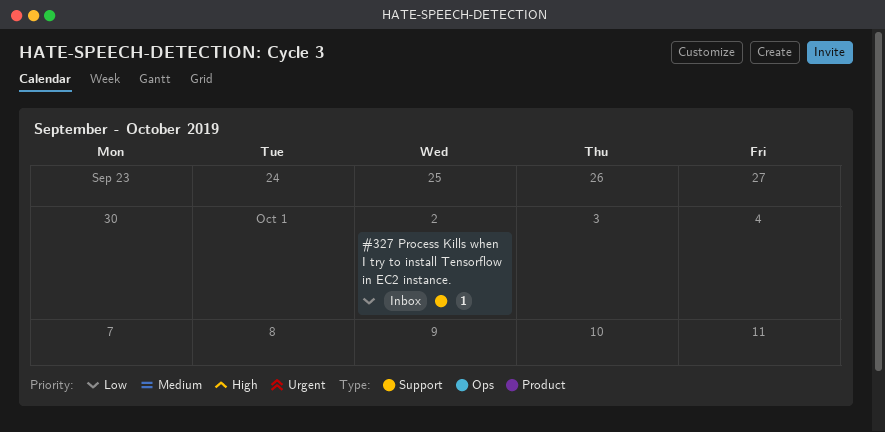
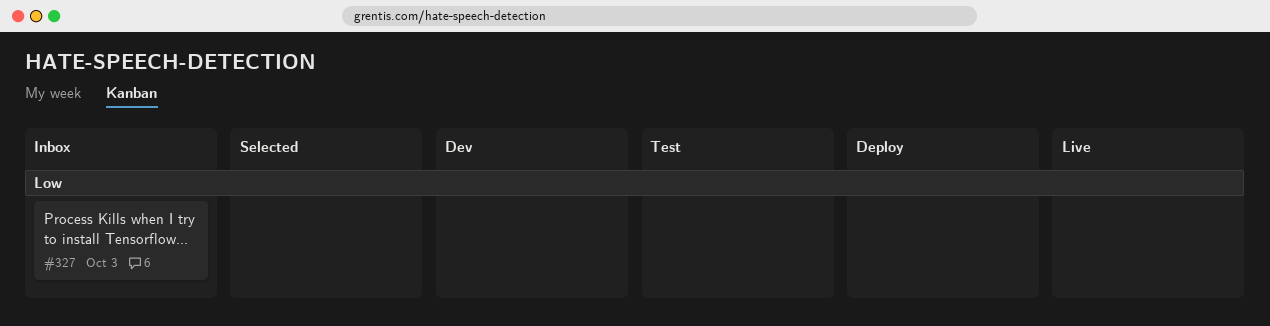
#327, due: Oct 2 -> Oct 3

